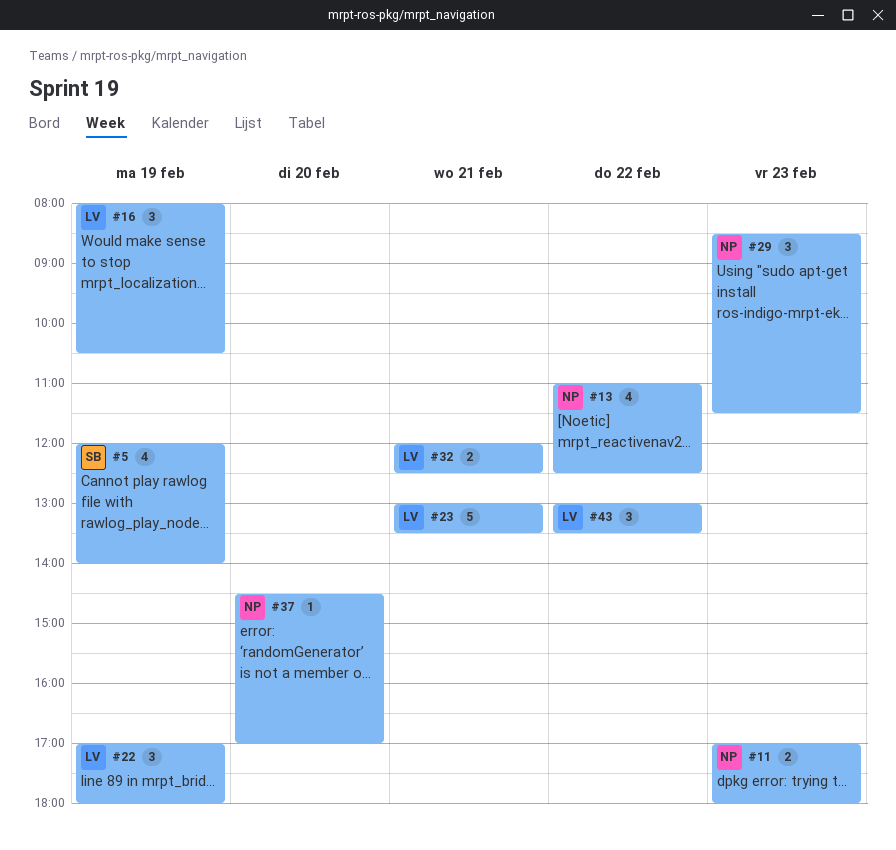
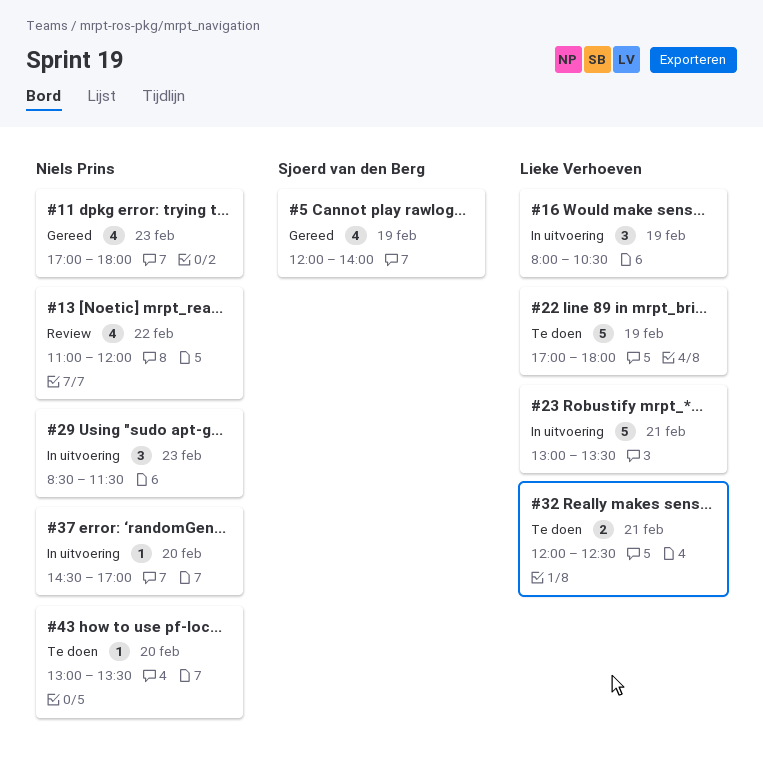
#11, estimate: 2 -> 4
#13, ends: 12:30 -> 12:00
#22, estimate: 3 -> 5
#43, owner: Lieke Verhoeven -> Niels Prins
#43, estimate: 3 -> 1
#43, day: Feb 22 -> Feb 20

